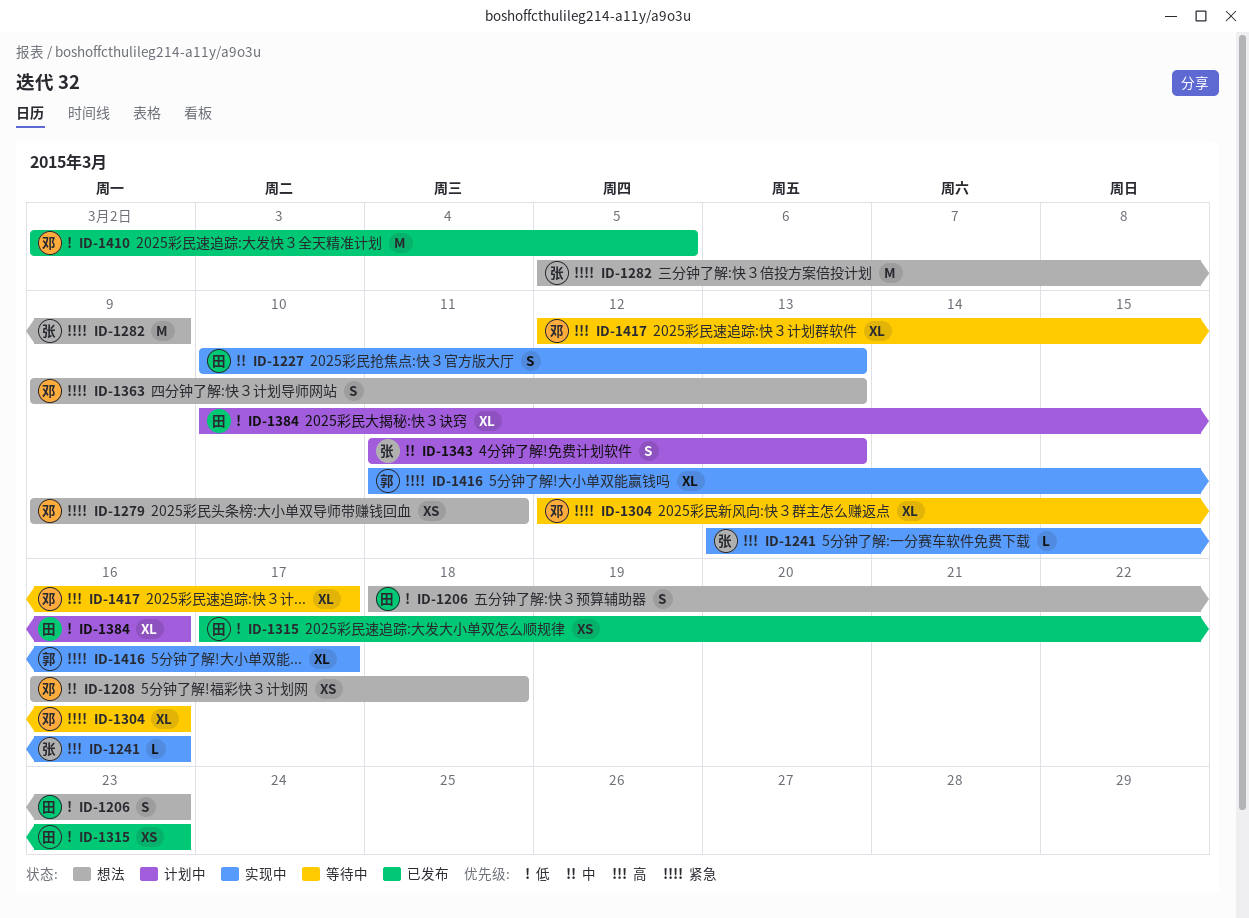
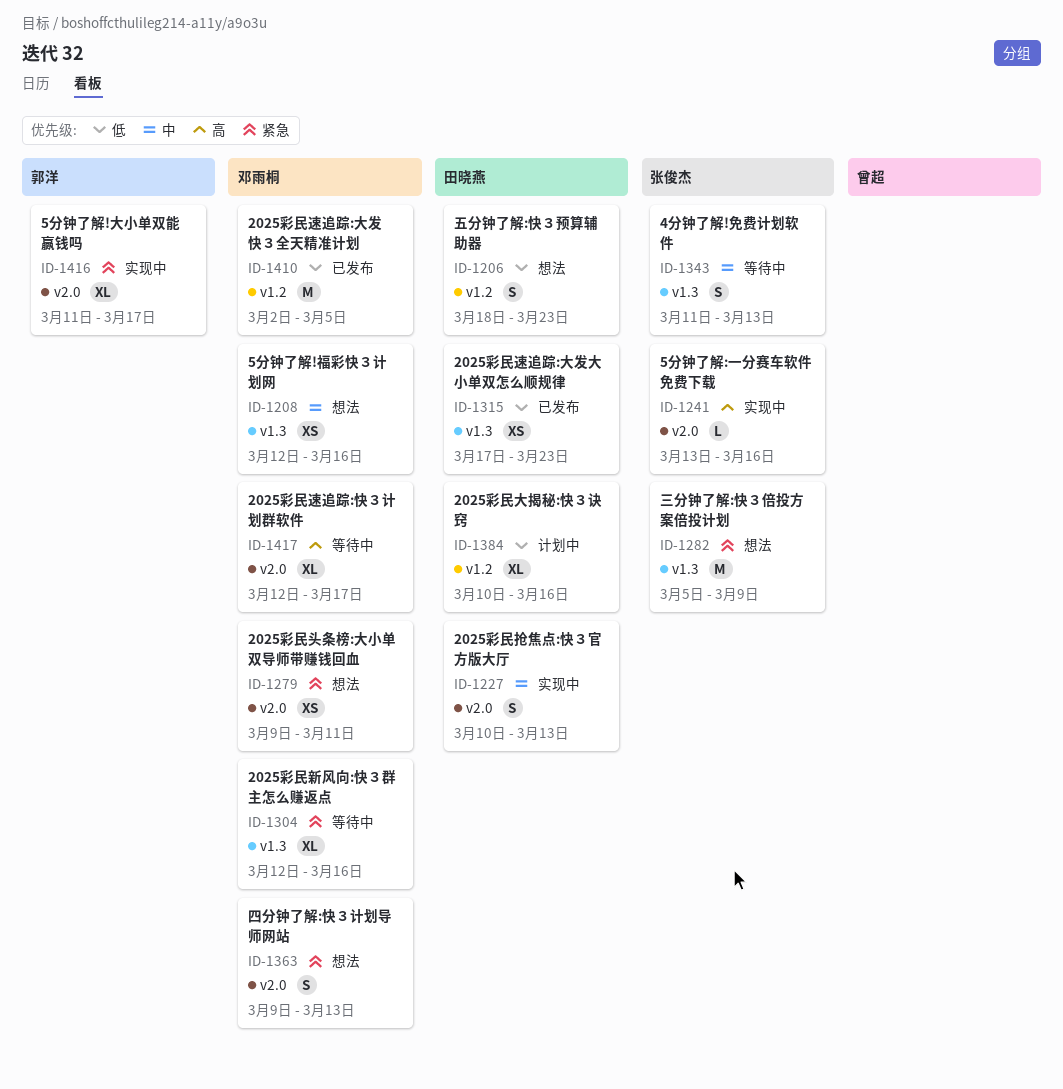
ID-1208, start: Mar 16 -> Mar 12
ID-1208, due: Mar 18 -> Mar 16
ID-1343, status: 计划中 -> 等待中

